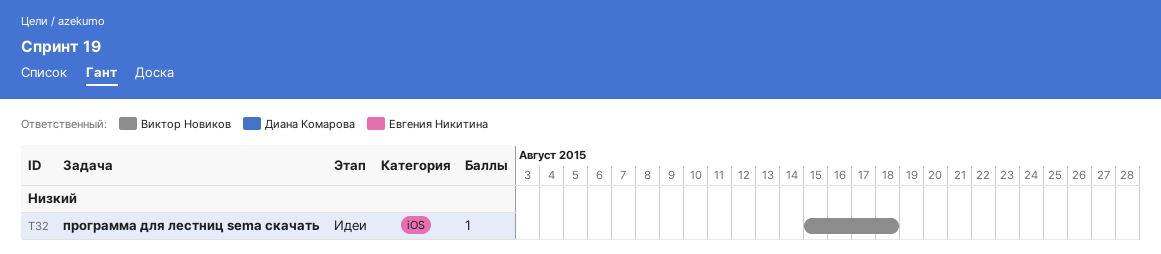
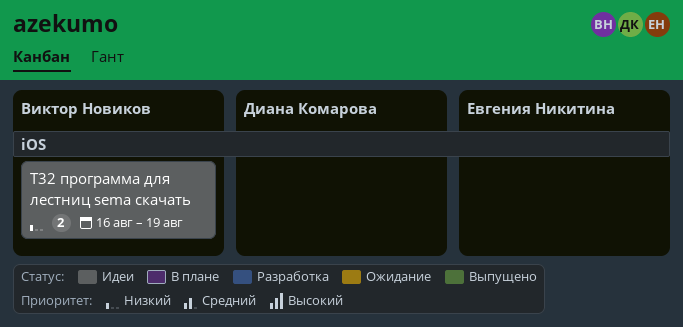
T32, estimate: 1 -> 2
T32, start: Aug 15 -> Aug 16
T32, due: Aug 18 -> Aug 19

